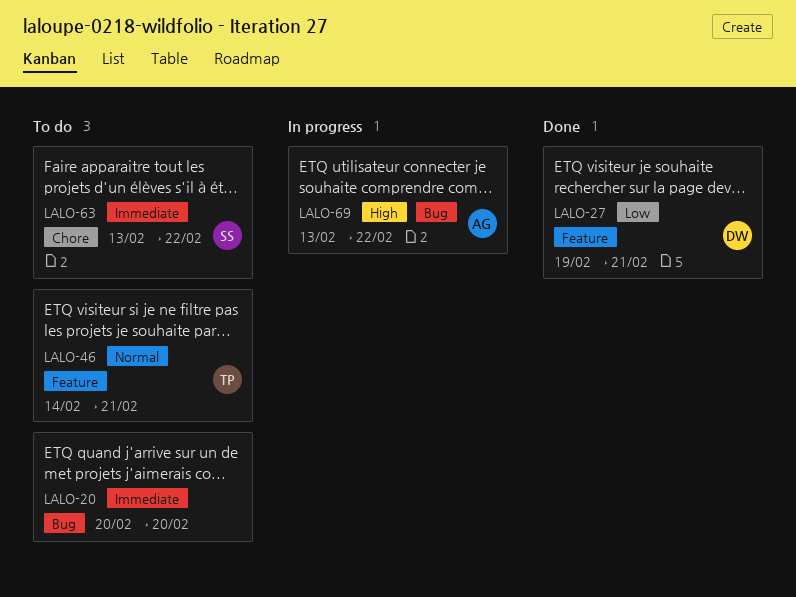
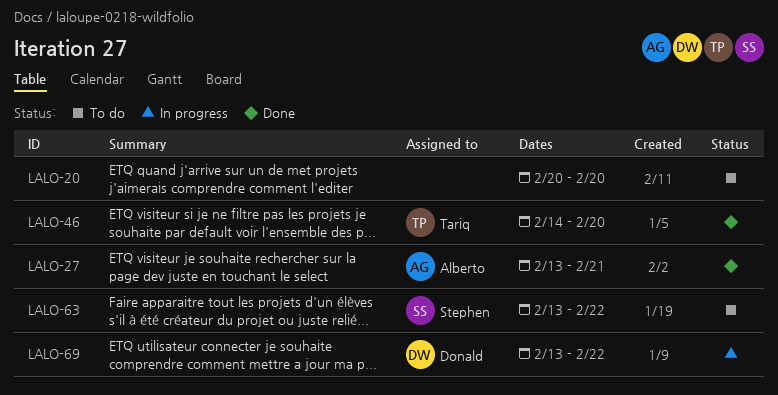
LALO-27, owner: Donald -> Alberto
LALO-27, start: Feb 19 -> Feb 13
LALO-46, status: To do -> Done
LALO-46, due: Feb 21 -> Feb 20
LALO-69, owner: Alberto -> Donald

